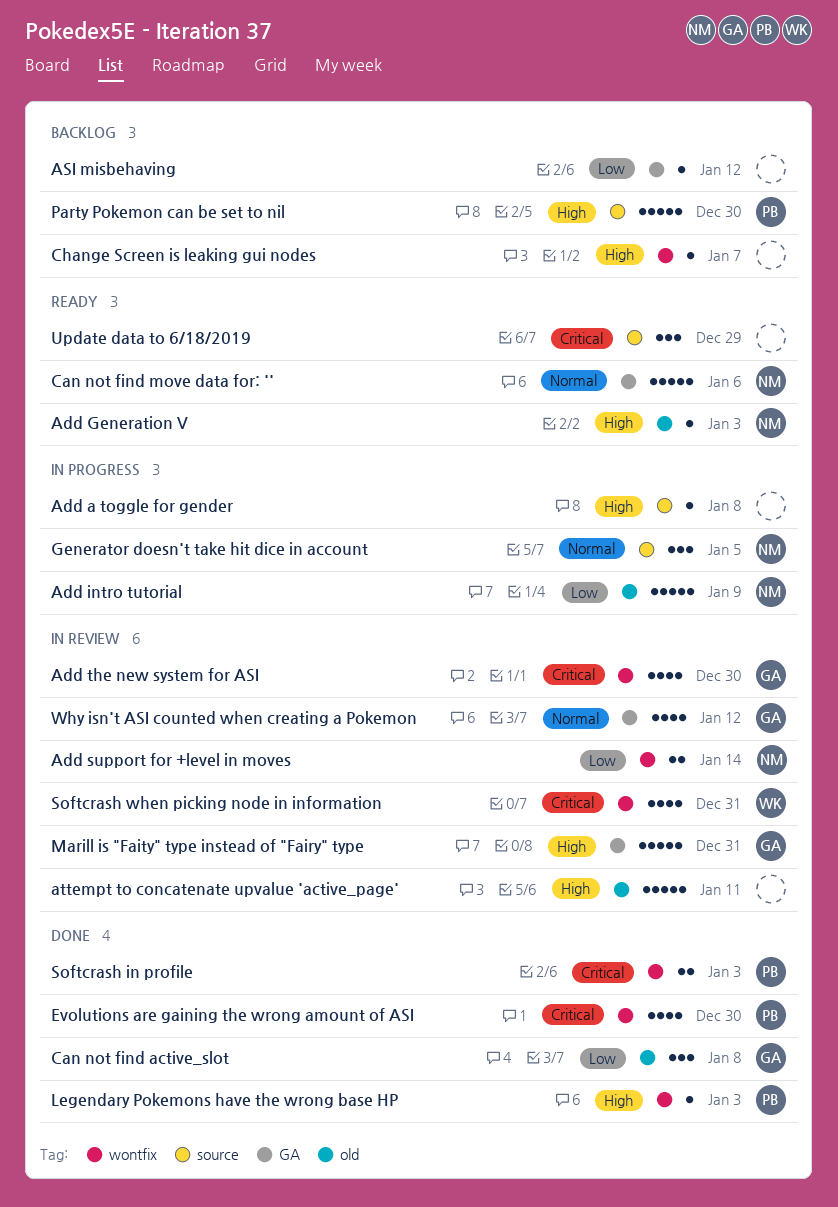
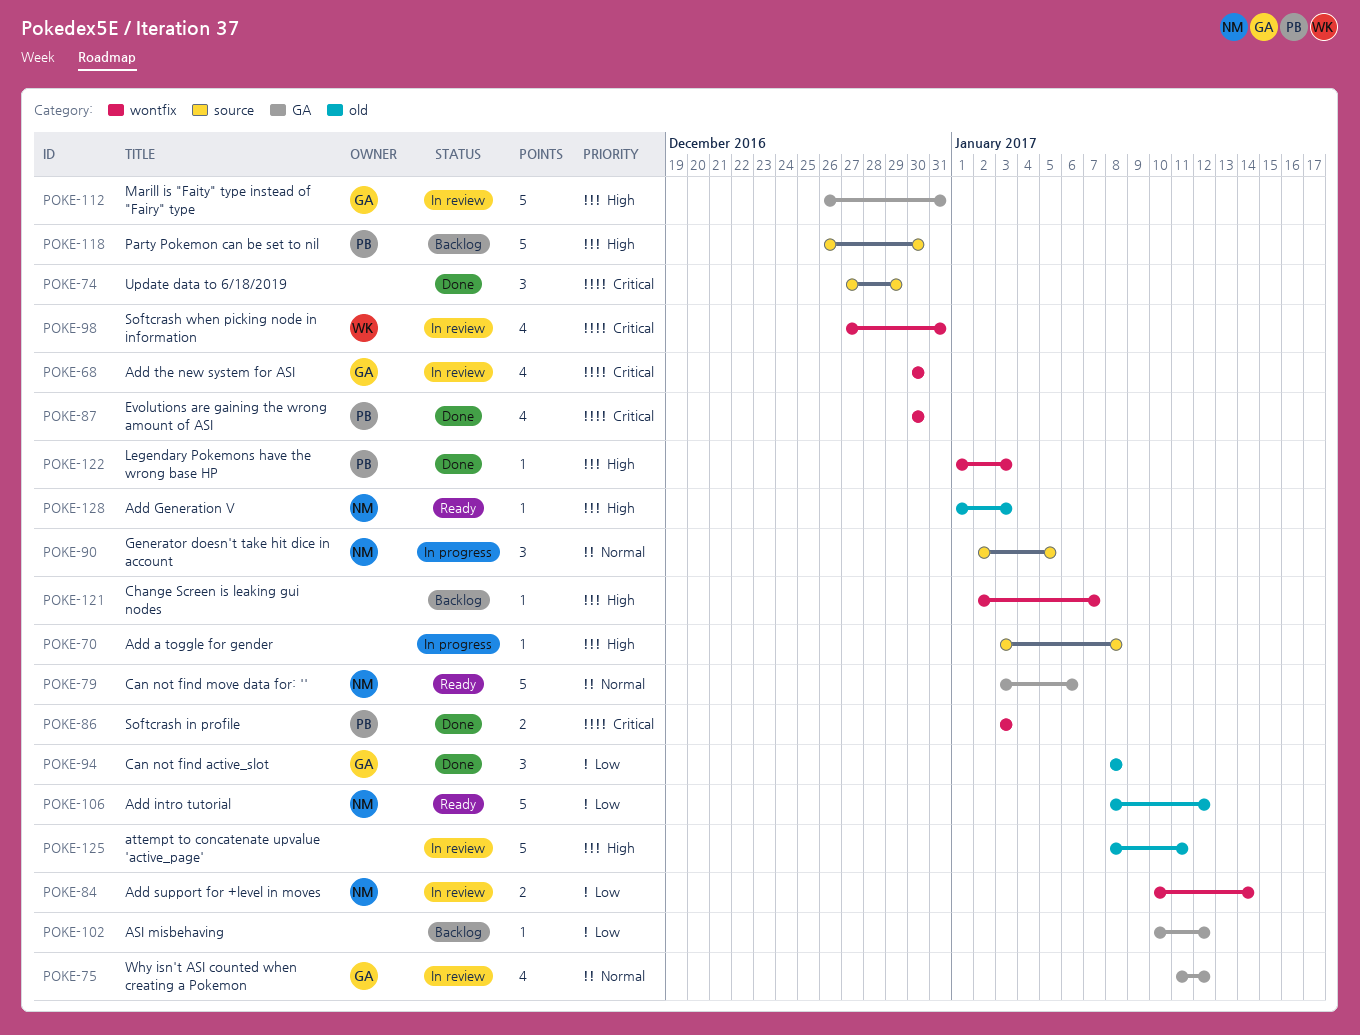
Add intro tutorial, status: In progress -> Ready
Add intro tutorial, due: Jan 9 -> Jan 12
Update data to 6/18/2019, status: Ready -> Done

